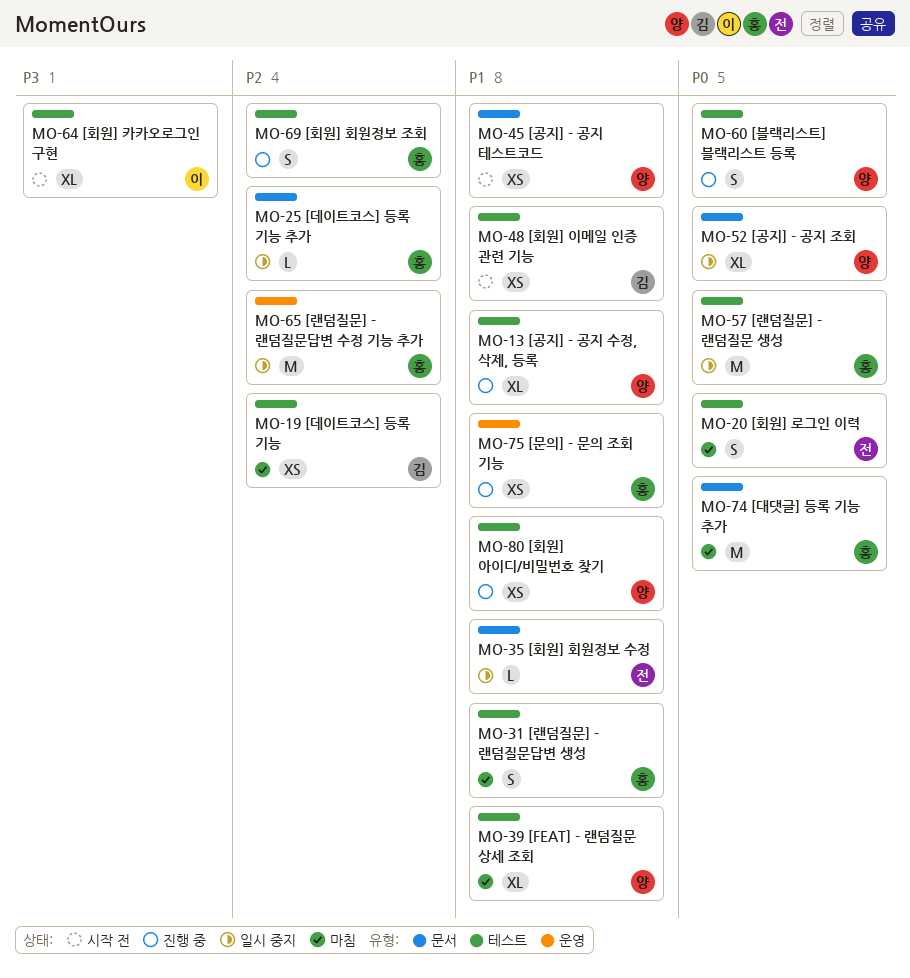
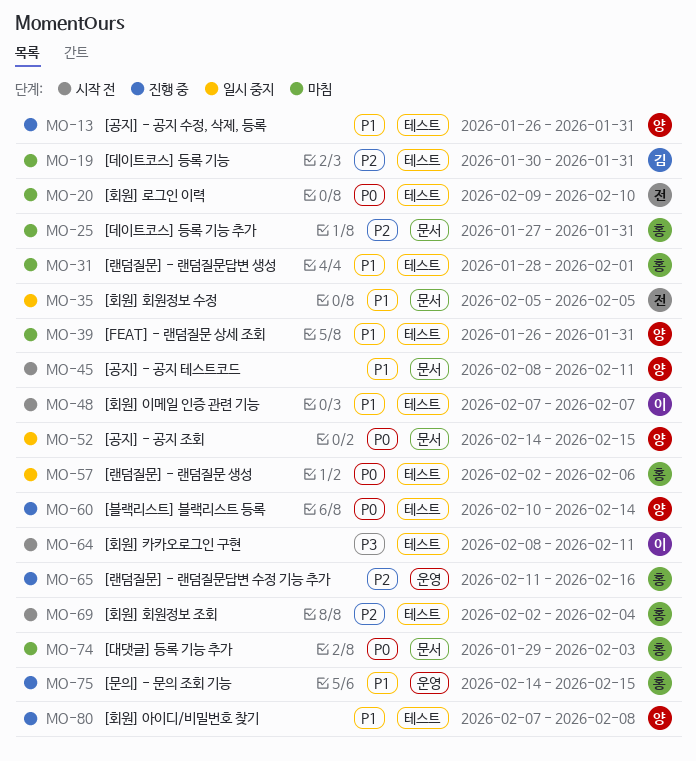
MO-25, status: 일시 중지 -> 마침
MO-48, owner: 김 -> 이
MO-65, status: 일시 중지 -> 진행 중
MO-69, status: 진행 중 -> 시작 전

